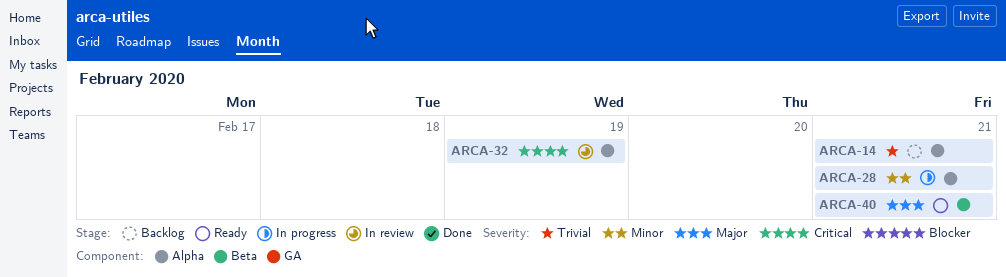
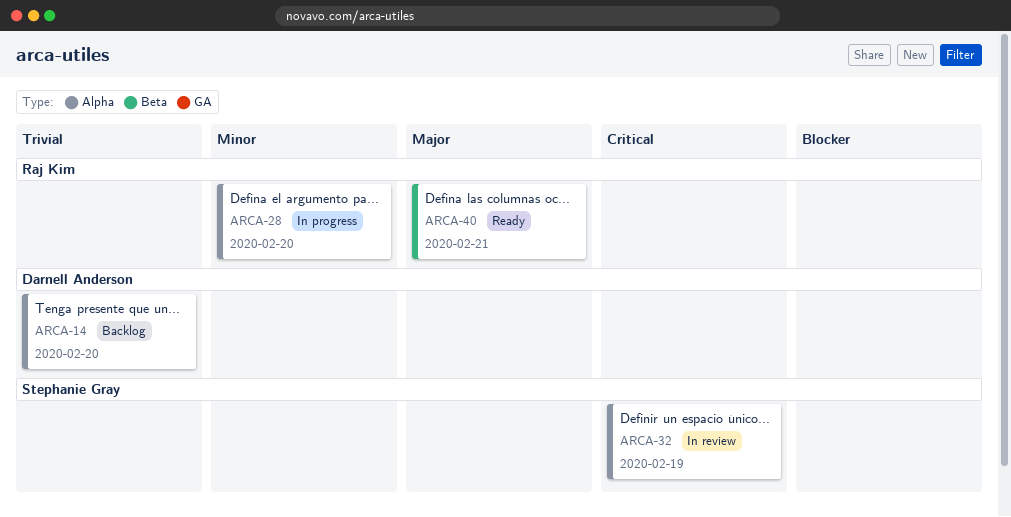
ARCA-14, due: Feb 21 -> Feb 20
ARCA-28, due: Feb 21 -> Feb 20

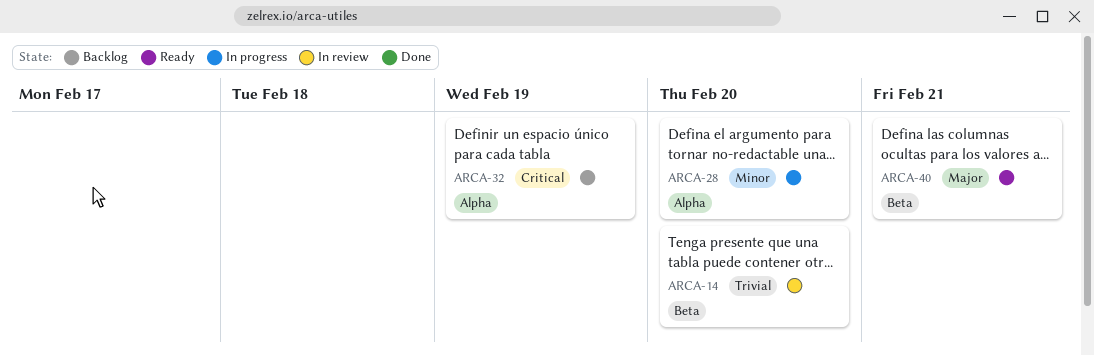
ARCA-14, status: Backlog -> In review
ARCA-14, label: Alpha -> Beta
ARCA-32, status: In review -> Backlog

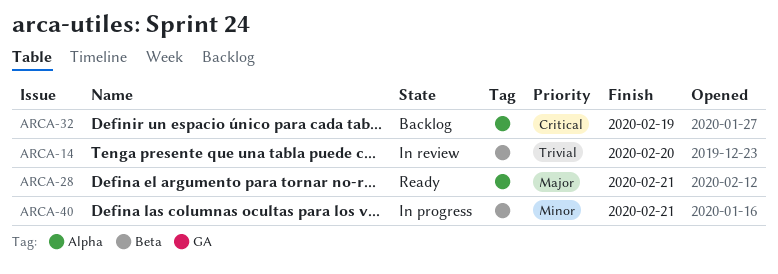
ARCA-28, status: In progress -> Ready
ARCA-28, priority: Minor -> Major
ARCA-28, due: Feb 20 -> Feb 21
ARCA-40, status: Ready -> In progress
ARCA-40, priority: Major -> Minor

